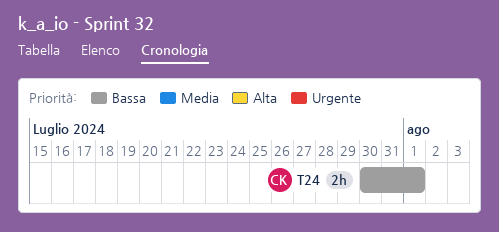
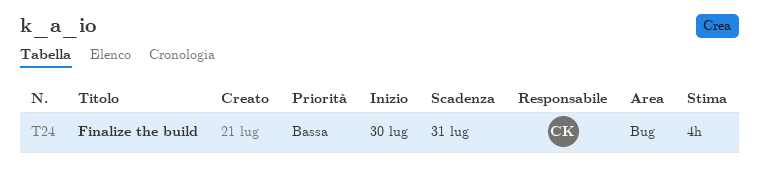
T24, estimate: 2h -> 4h
T24, due: Aug 1 -> Jul 31

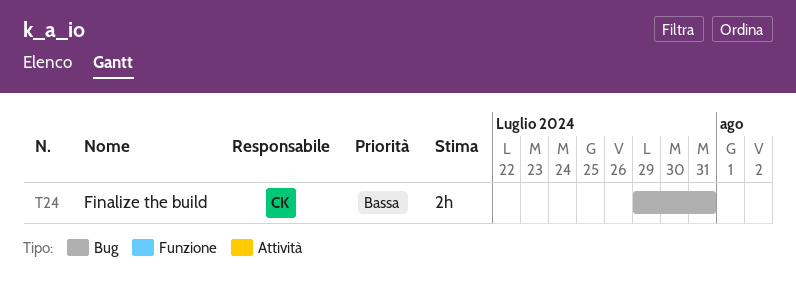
T24, estimate: 4h -> 2h
T24, start: Jul 30 -> Jul 29

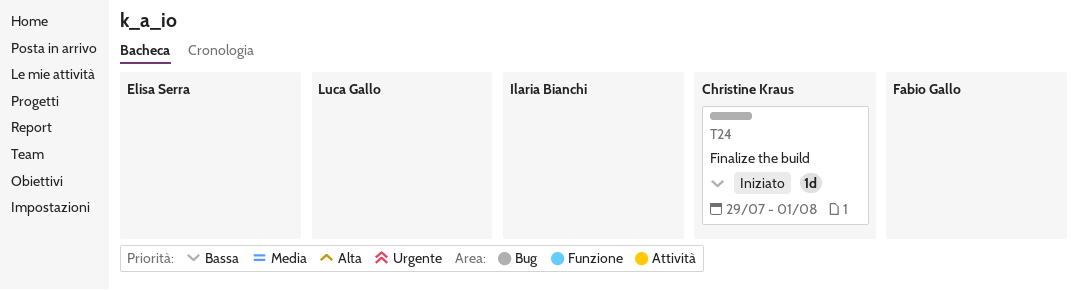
T24, estimate: 2h -> 1d
T24, due: Jul 31 -> Aug 1

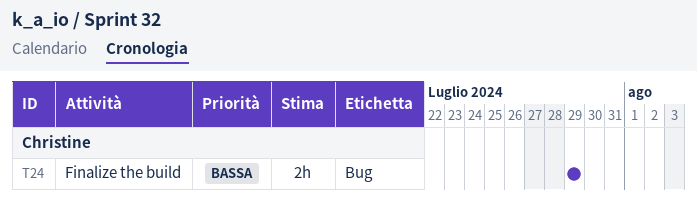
T24, estimate: 1d -> 2h
T24, due: Aug 1 -> Jul 29

